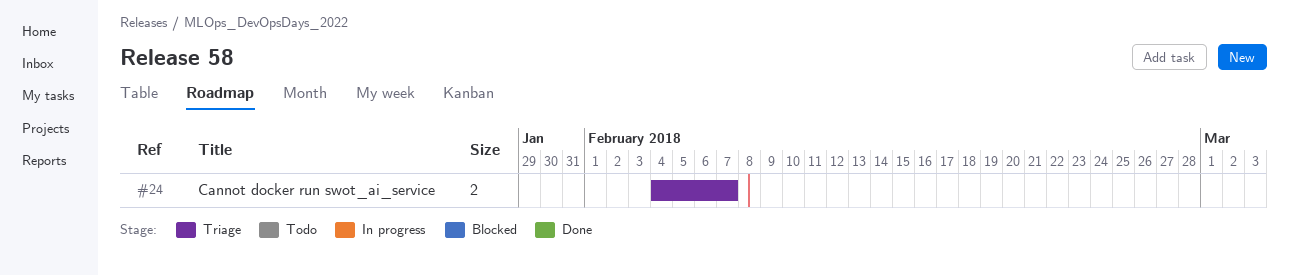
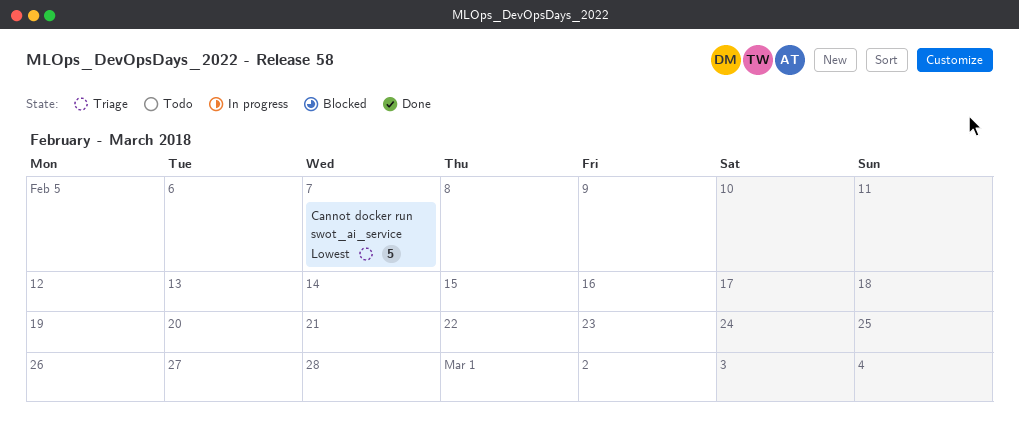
Cannot docker run swot_ai_service, estimate: 2 -> 5

